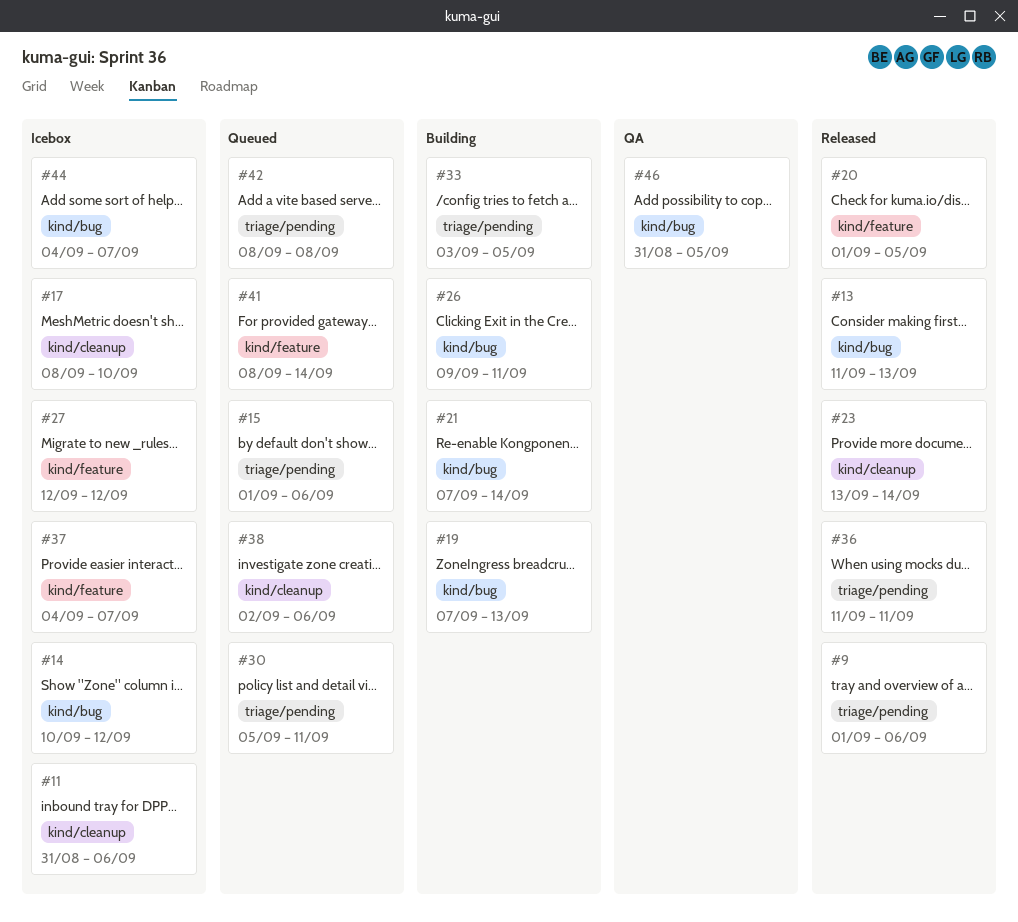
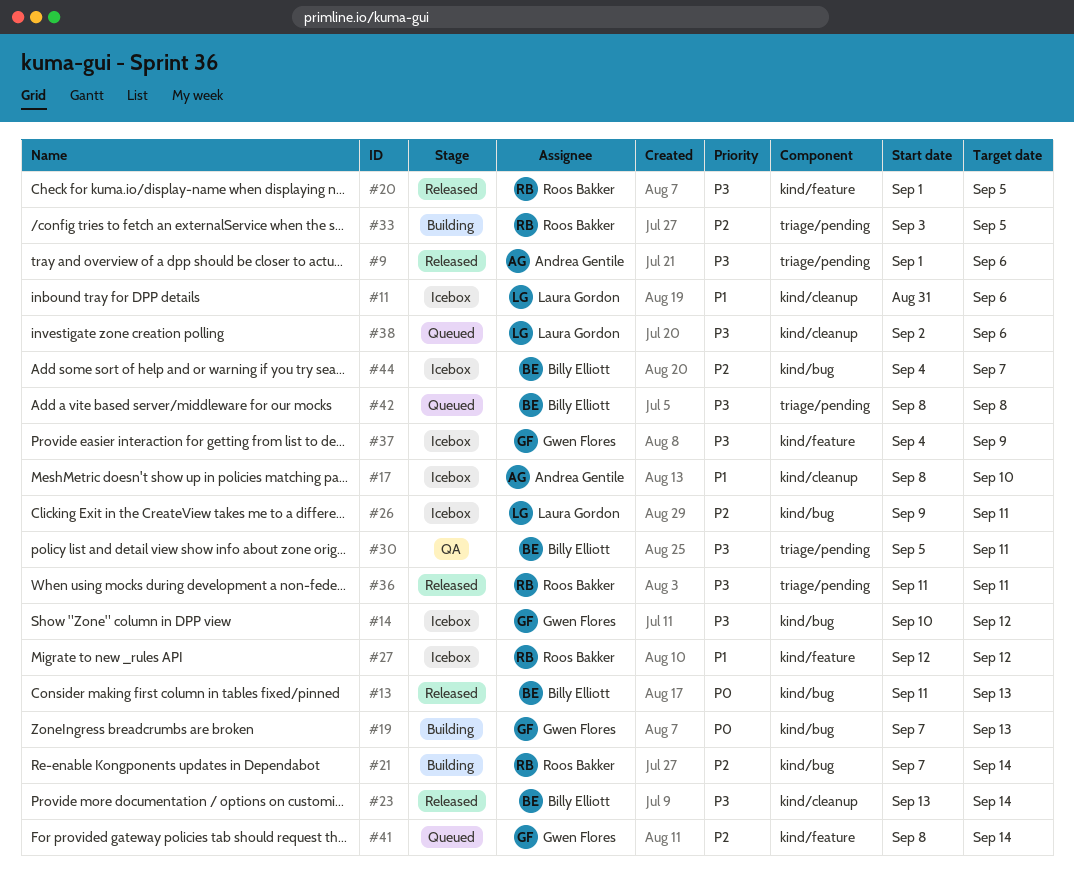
#15: present -> none
#26, status: Building -> Icebox
#30, status: Queued -> QA
#37, due: Sep 7 -> Sep 9
#46: present -> none

